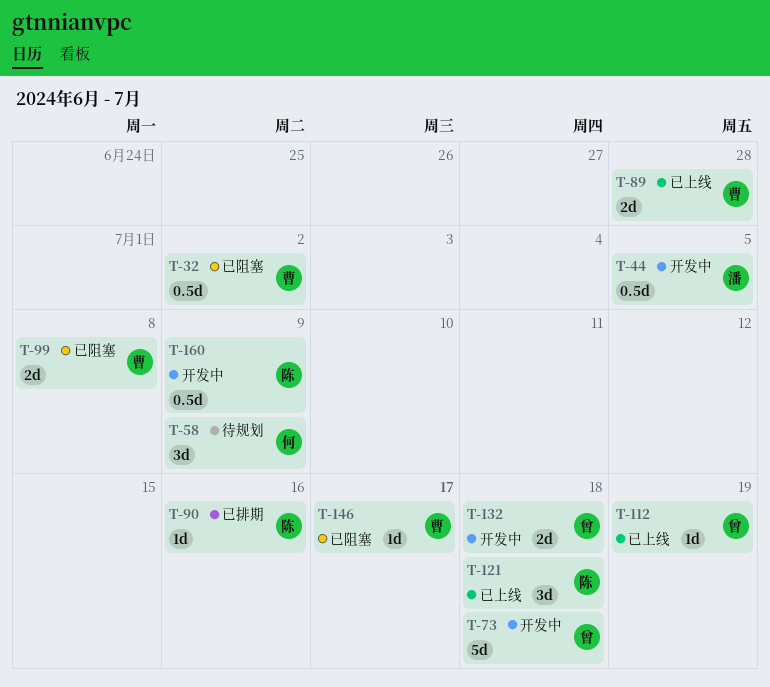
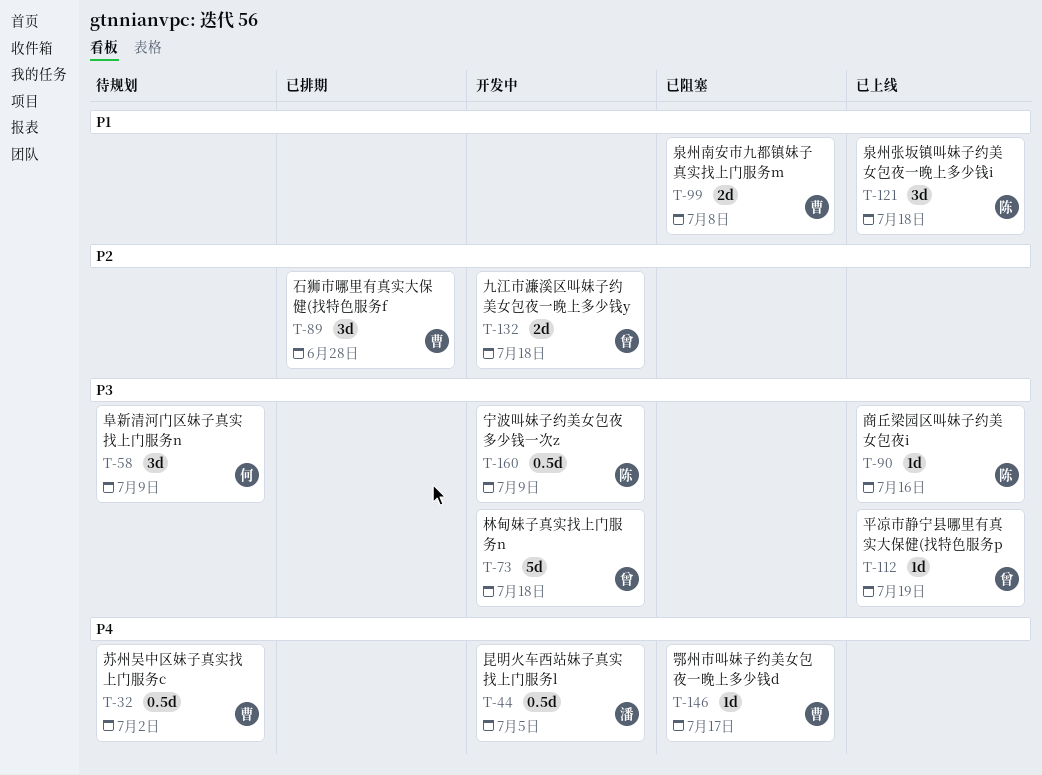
T-32, status: 已阻塞 -> 待规划
T-89, status: 已上线 -> 已排期
T-89, estimate: 2d -> 3d
T-90, status: 已排期 -> 已上线

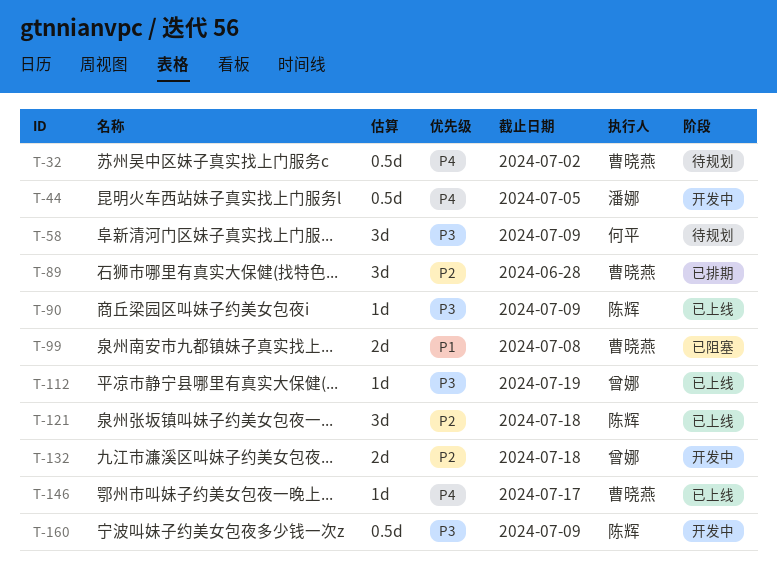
T-73: present -> none
T-90, due: Jul 16 -> Jul 9
T-121, priority: P1 -> P2
T-146, status: 已阻塞 -> 已上线

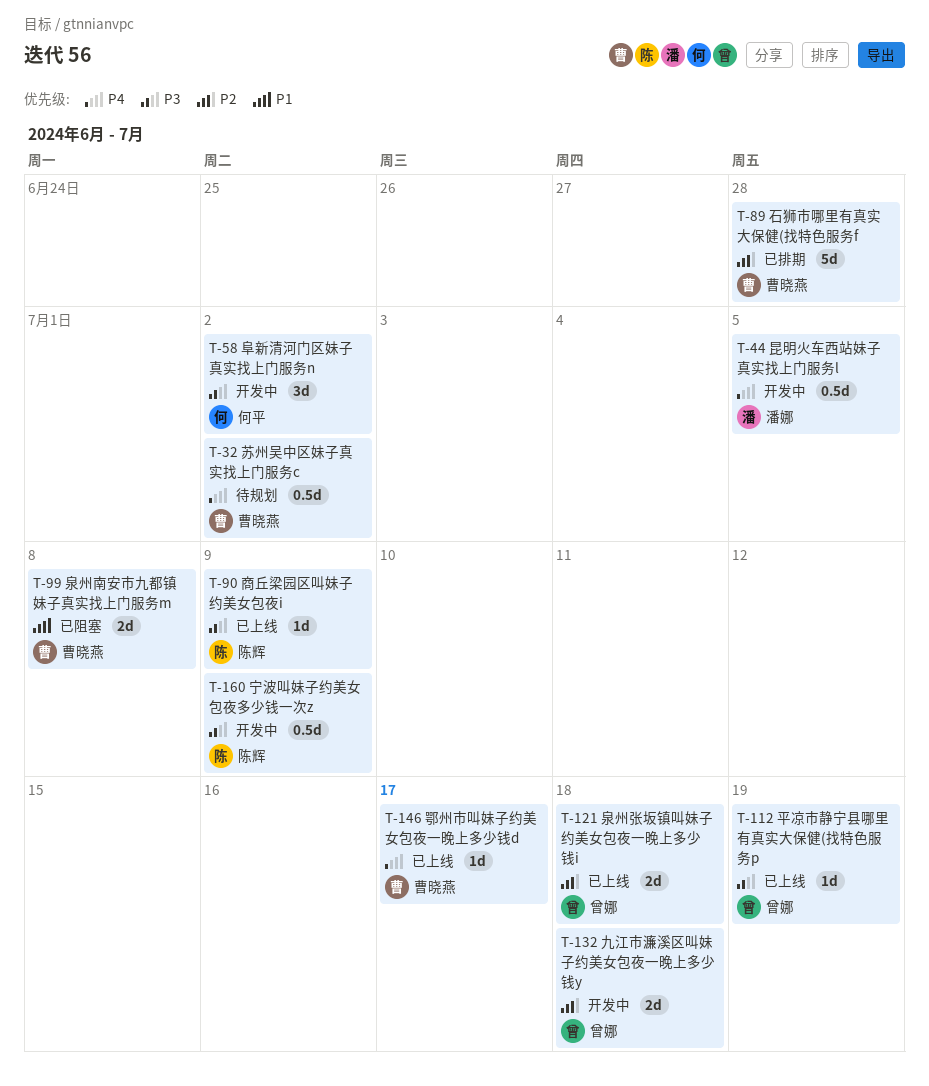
T-58, status: 待规划 -> 开发中
T-58, due: Jul 9 -> Jul 2
T-89, estimate: 3d -> 5d
T-121, owner: 陈辉 -> 曾娜
T-121, estimate: 3d -> 2d

